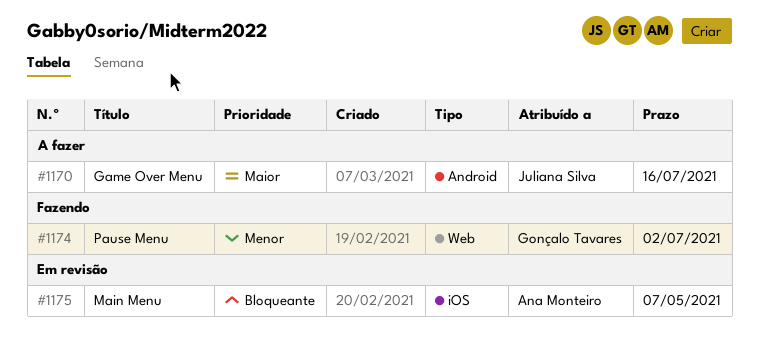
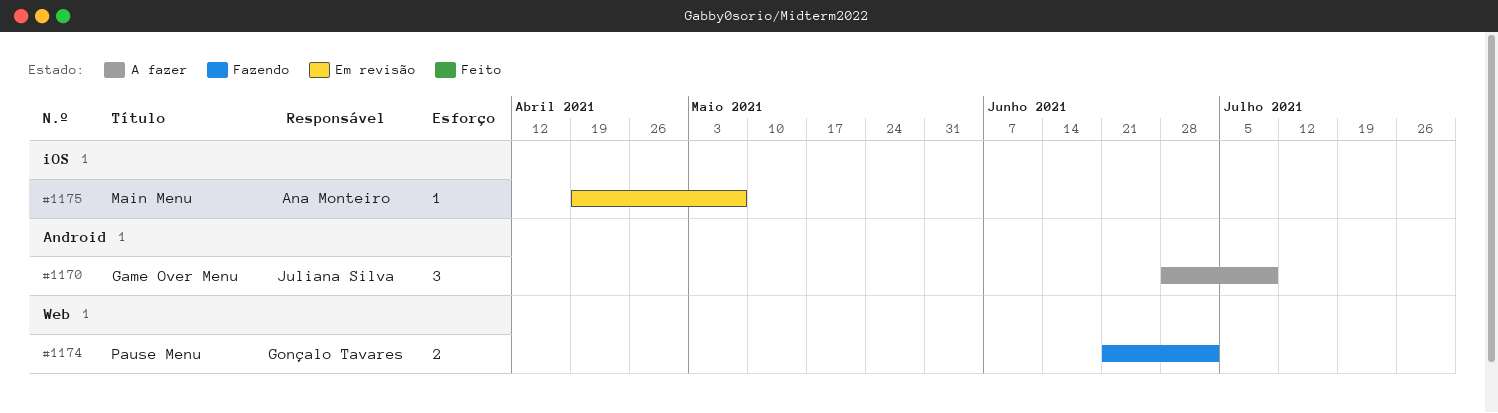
#1170, due: Jul 16 -> Jul 9

